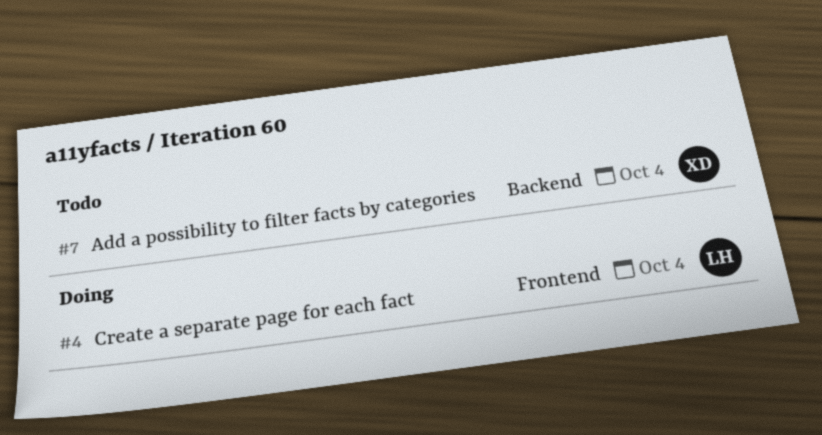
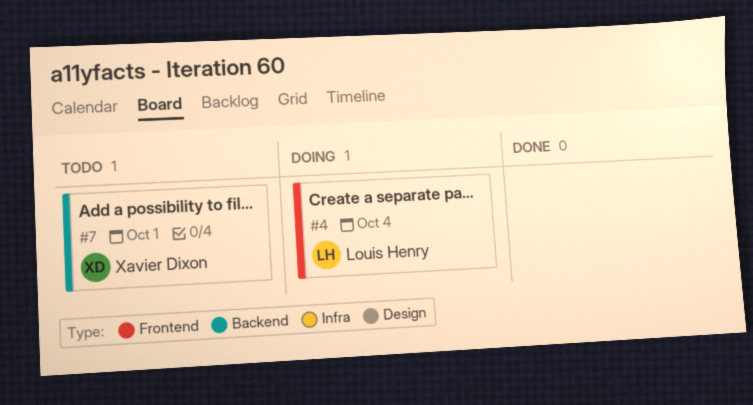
#7, due: Oct 4 -> Oct 1

